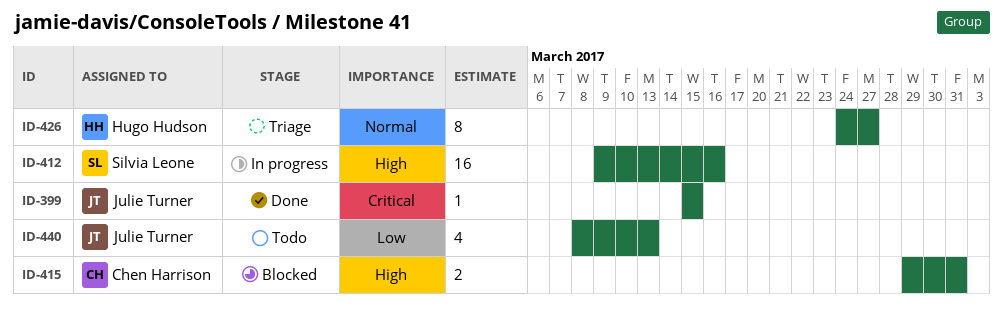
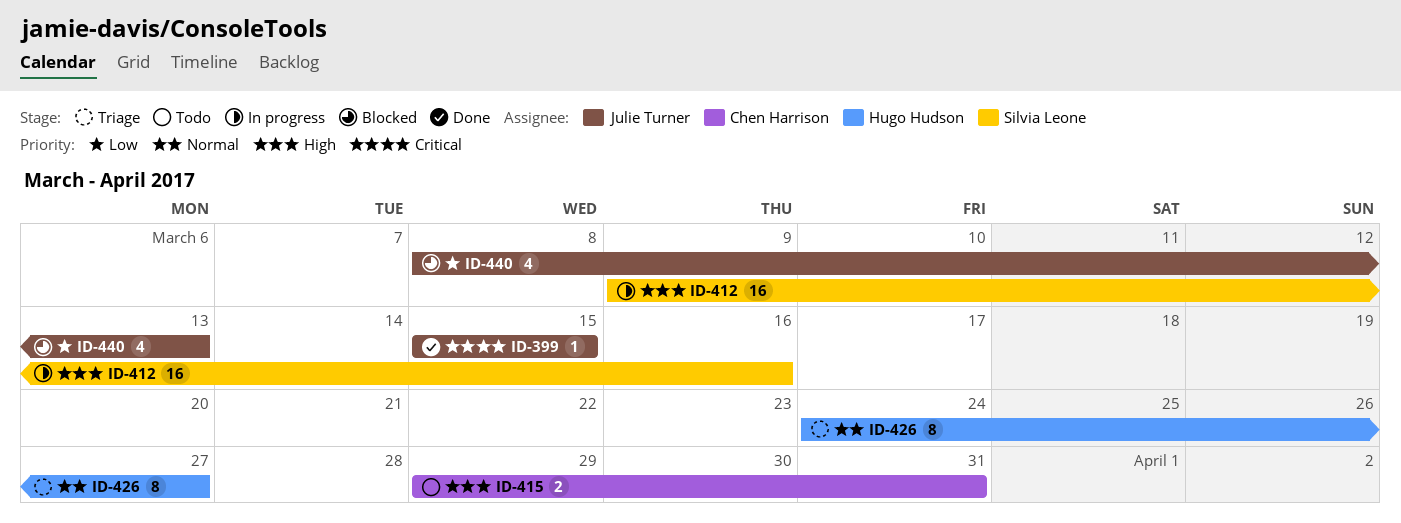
ID-415, status: Blocked -> Todo
ID-440, status: Todo -> Blocked

